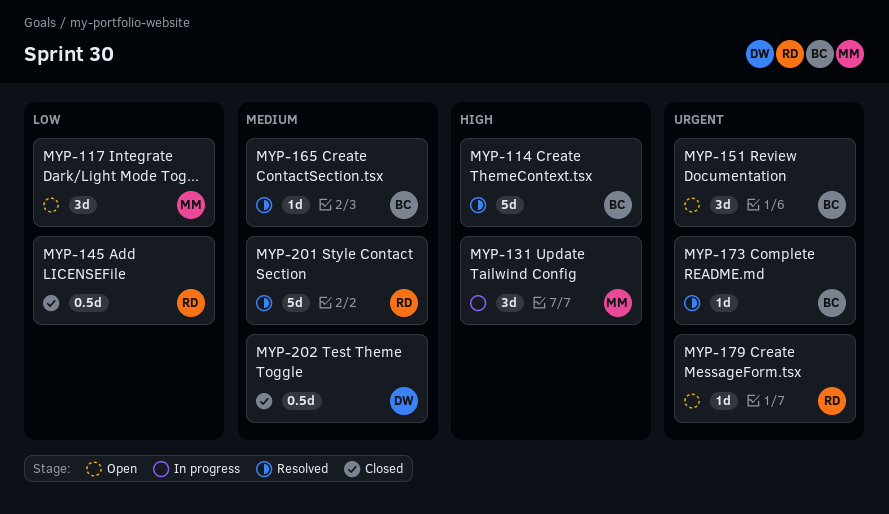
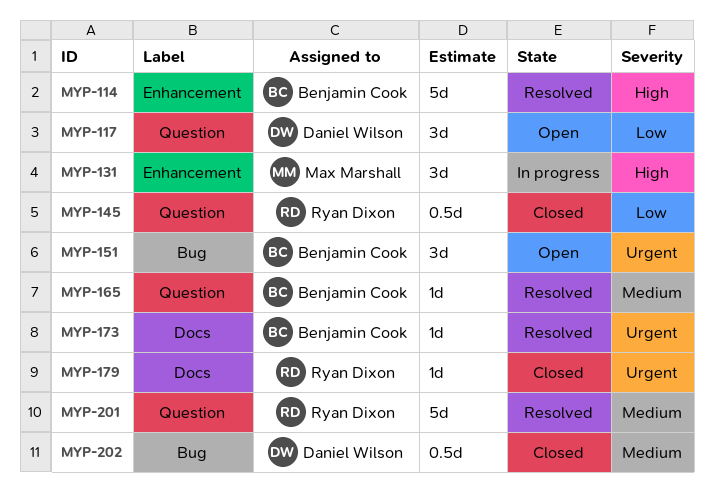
MYP-117, owner: Max Marshall -> Daniel Wilson
MYP-179, status: Open -> Closed

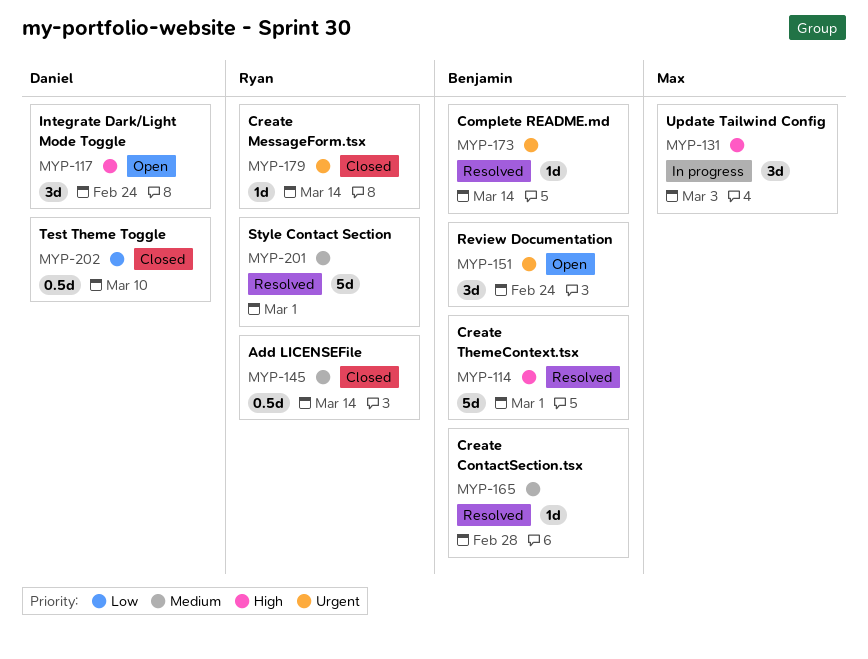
MYP-117, priority: Low -> High
MYP-145, priority: Low -> Medium
MYP-202, priority: Medium -> Low

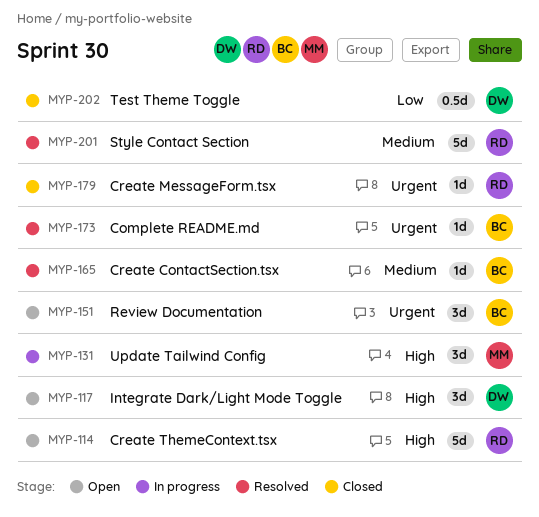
MYP-114, status: Resolved -> Open
MYP-114, owner: Benjamin -> Ryan
MYP-145: present -> none

